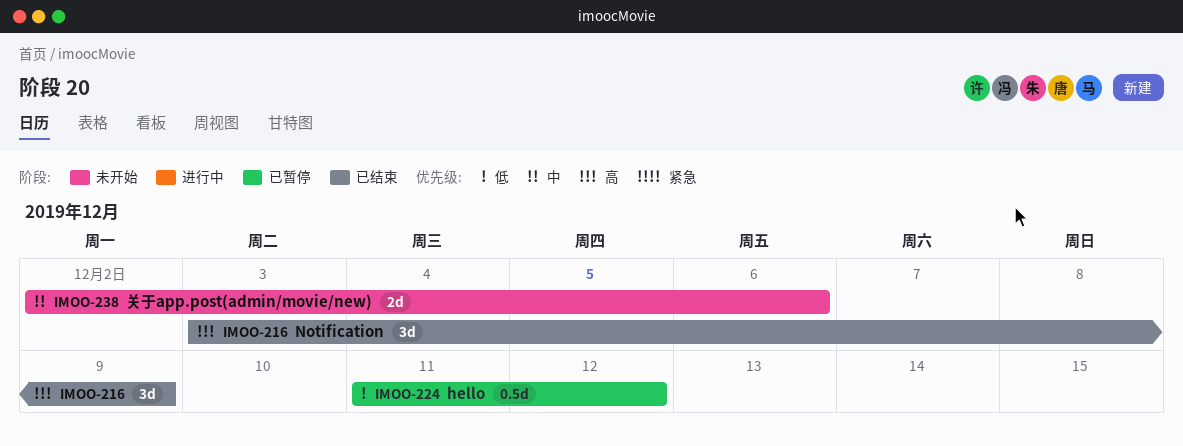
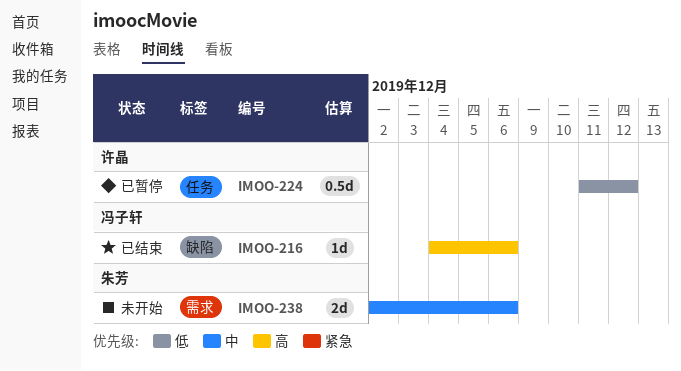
IMOO-216, estimate: 3d -> 1d
IMOO-216, start: Dec 3 -> Dec 4
IMOO-216, due: Dec 9 -> Dec 6

